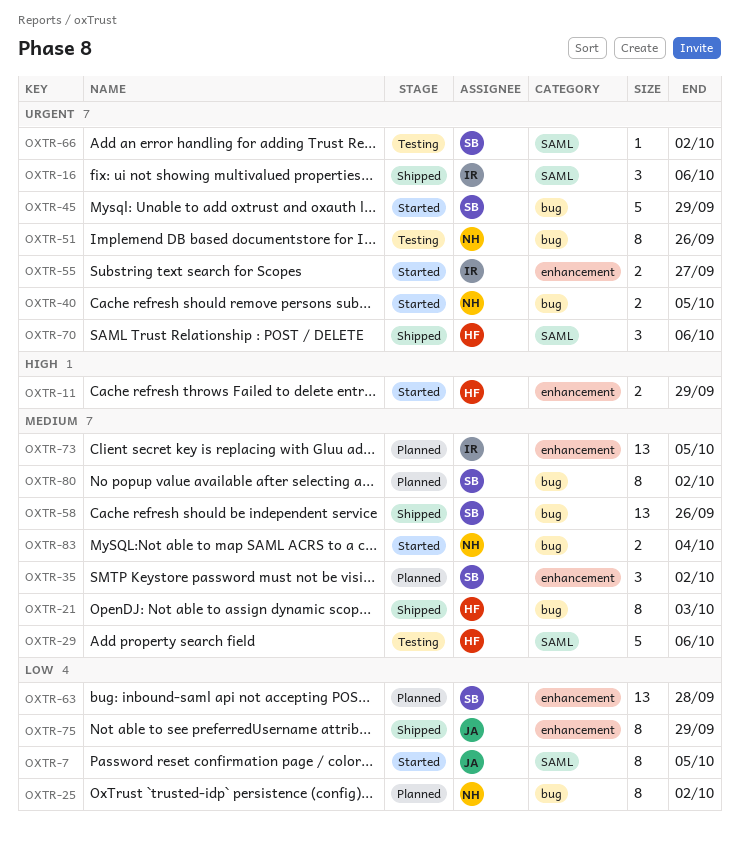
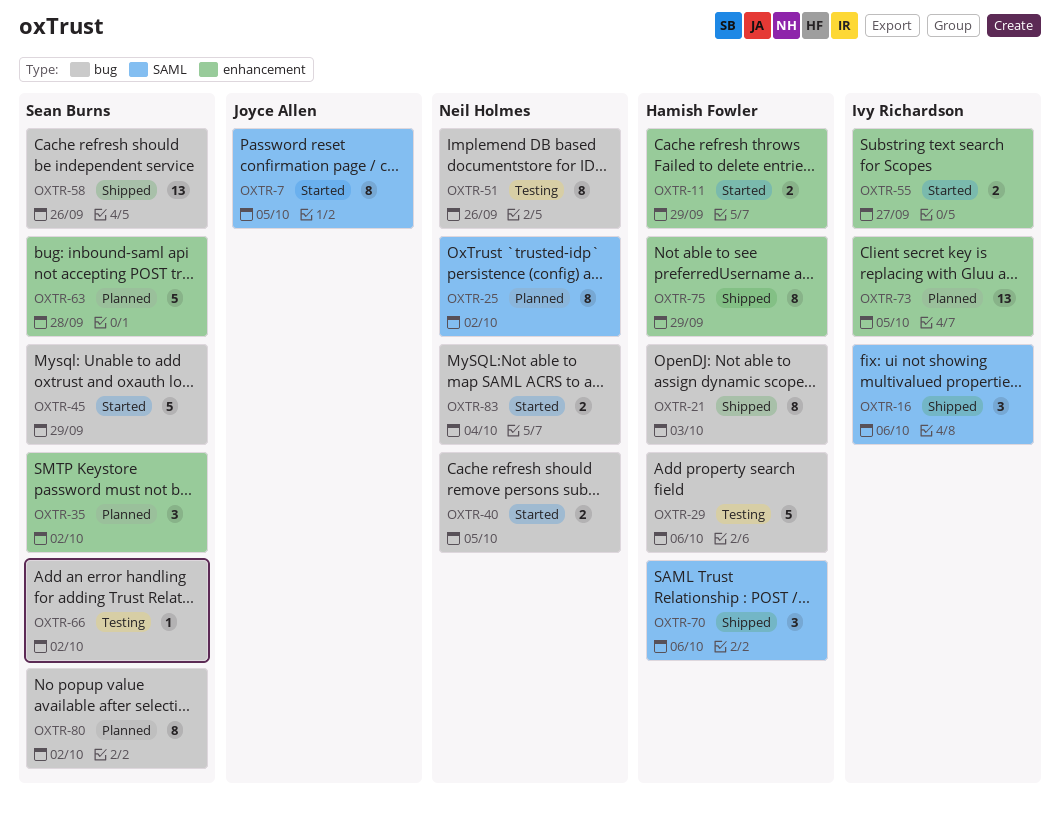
OXTR-25, label: bug -> SAML
OXTR-29, label: SAML -> bug
OXTR-63, estimate: 13 -> 5
OXTR-66, label: SAML -> bug
OXTR-75, owner: Joyce Allen -> Hamish Fowler

